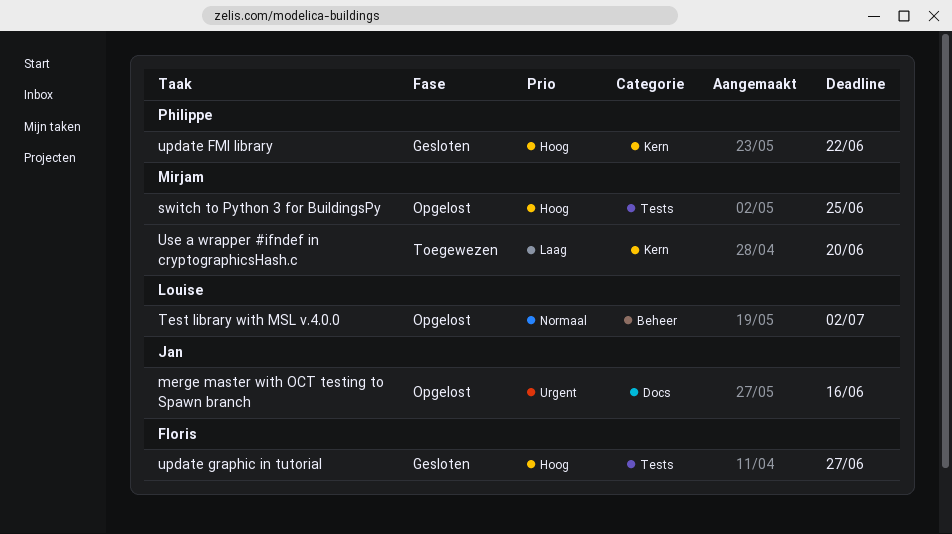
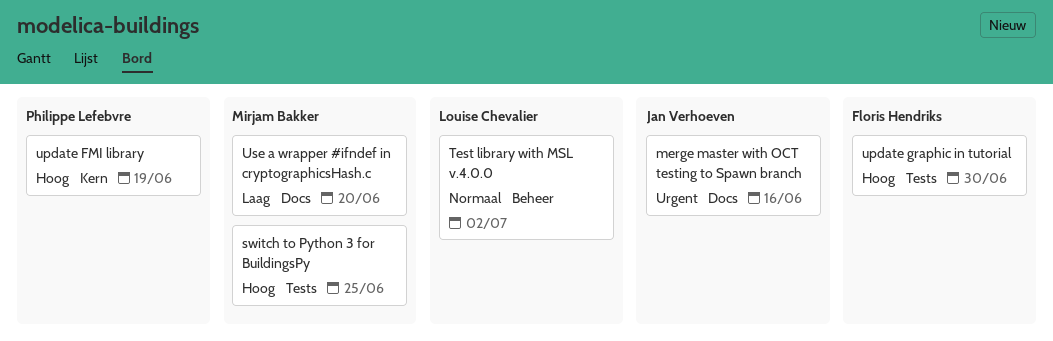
update FMI library, due: Jun 22 -> Jun 19
update graphic in tutorial, due: Jun 27 -> Jun 30
Use a wrapper #ifndef in cryptographicsHash.c, label: Kern -> Docs

